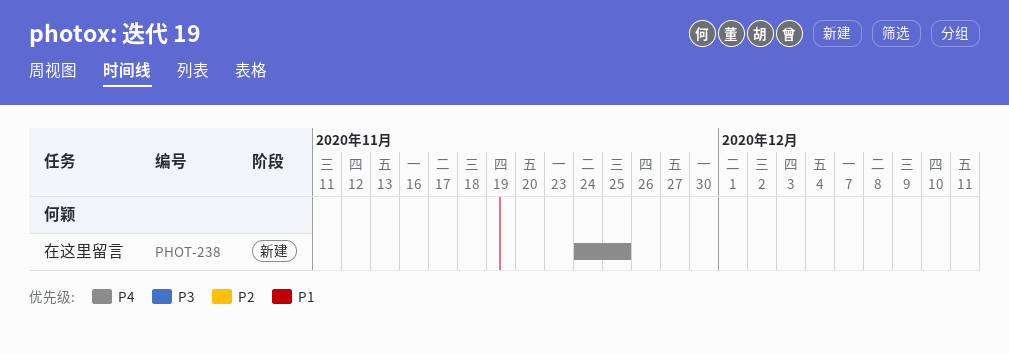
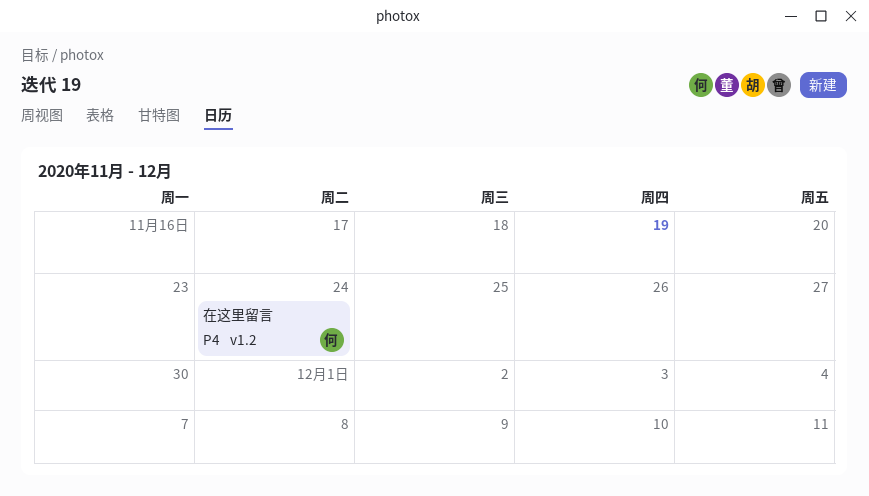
在这里留言, due: Nov 25 -> Nov 24

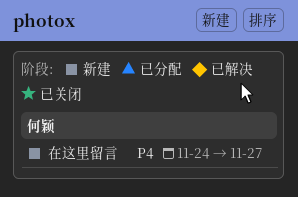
在这里留言, due: Nov 24 -> Nov 27

